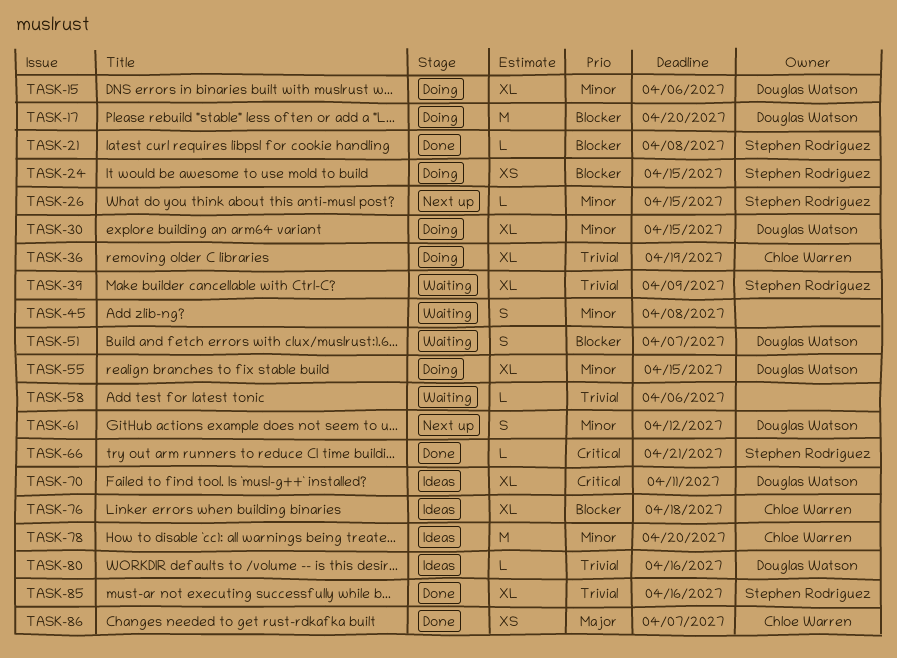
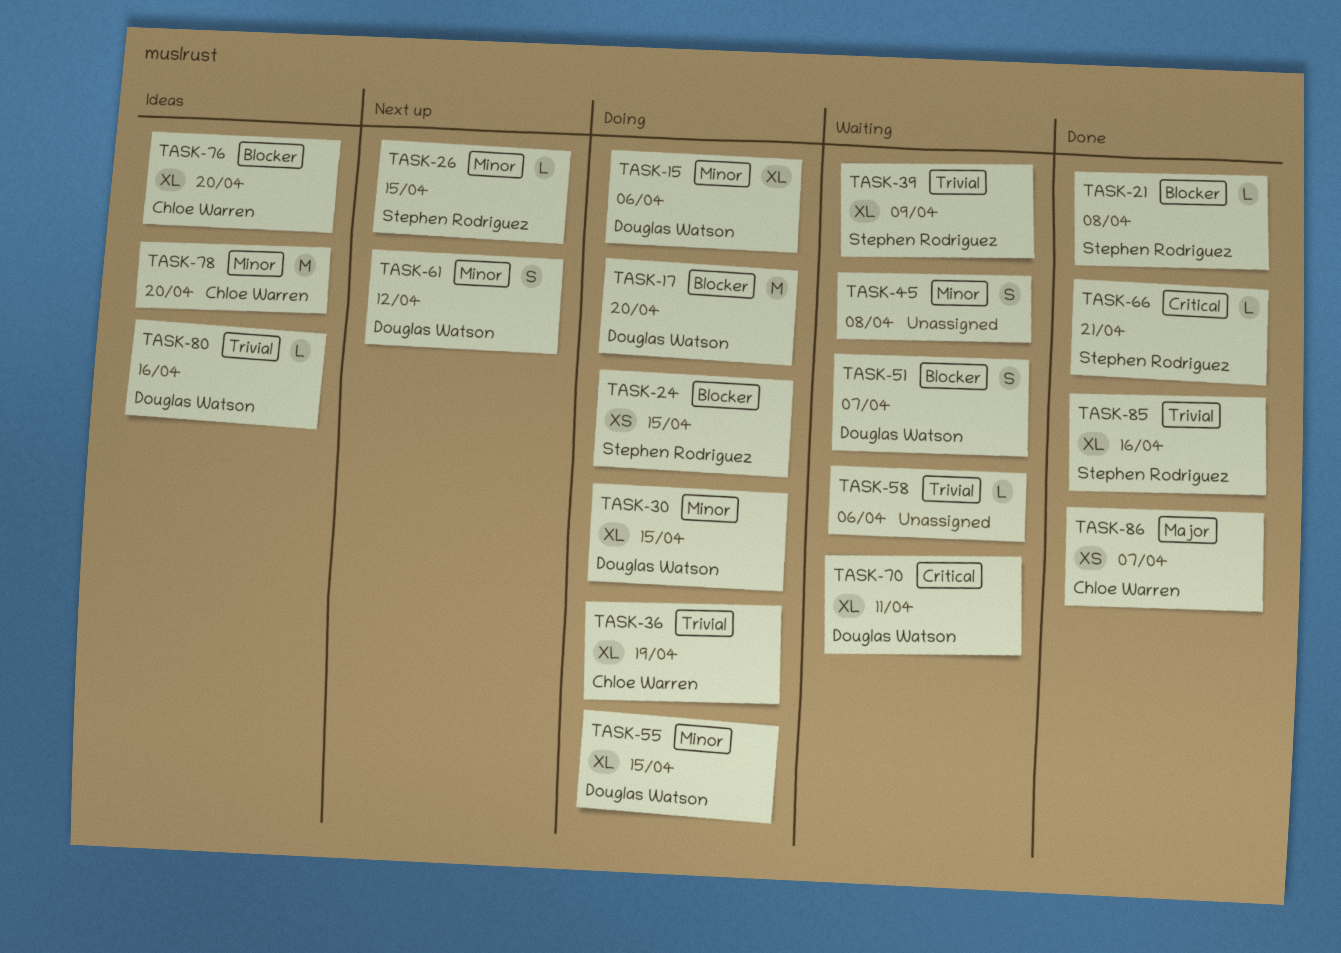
TASK-70, status: Ideas -> Waiting
TASK-76, due: Apr 18 -> Apr 20

